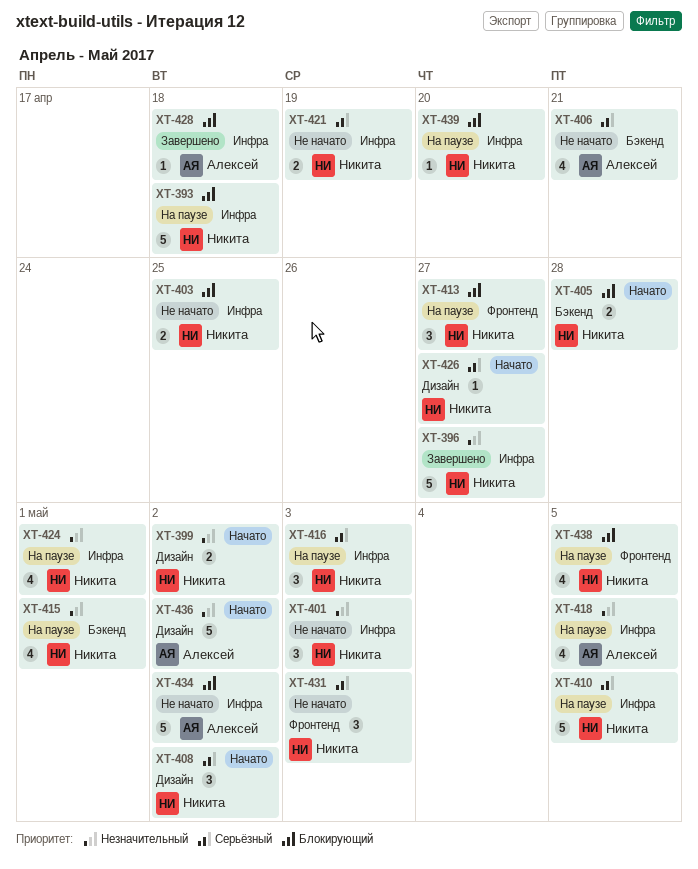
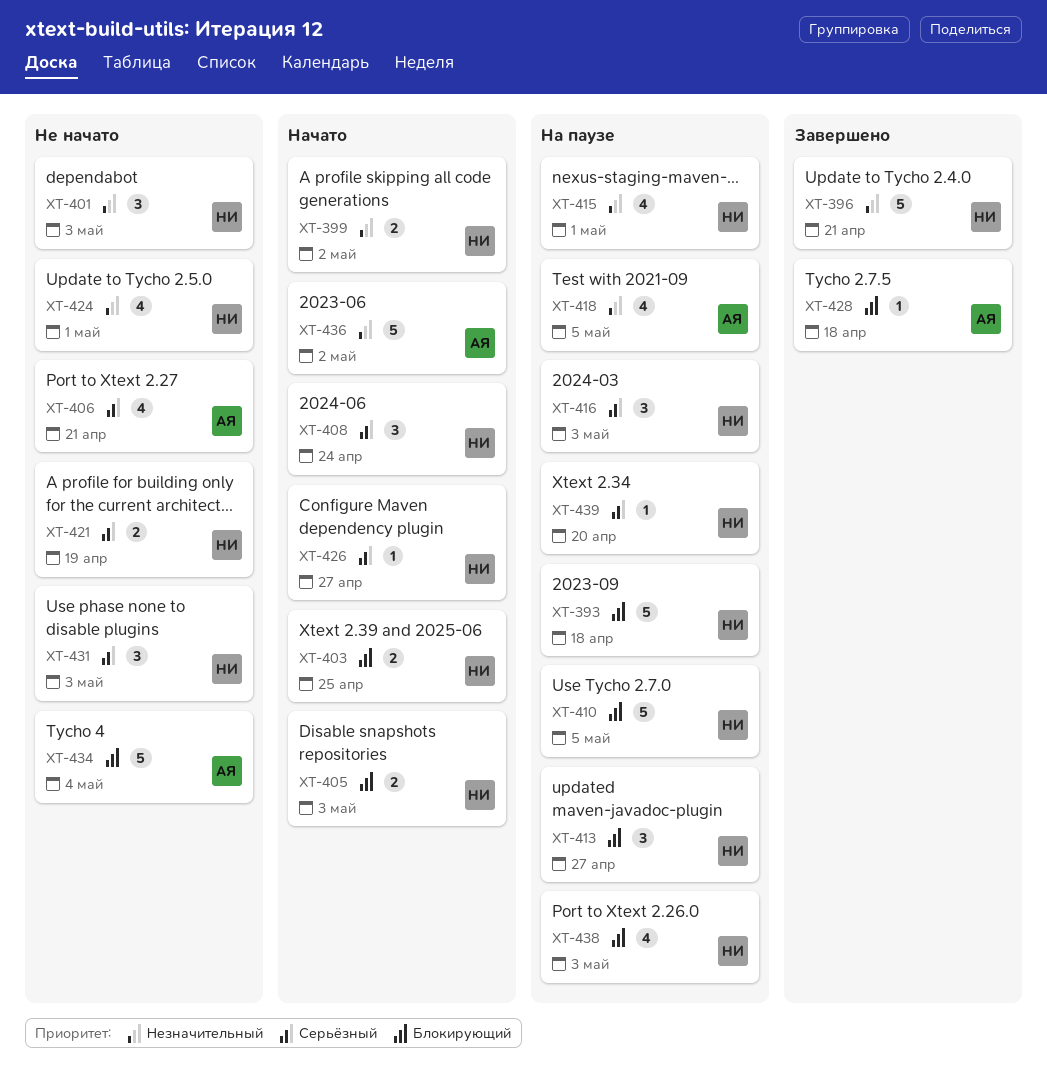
XT-396, due: Apr 27 -> Apr 21
XT-403, status: Не начато -> Начато
XT-405, due: Apr 28 -> May 3
XT-408, due: May 2 -> Apr 24
XT-410, priority: Серьёзный -> Блокирующий
XT-424, status: На паузе -> Не начато
XT-434, due: May 2 -> May 4
XT-438, due: May 5 -> May 3
XT-439, priority: Блокирующий -> Серьёзный

